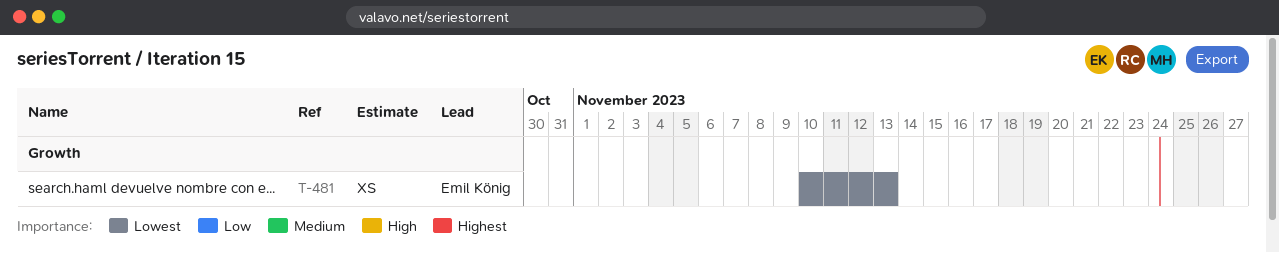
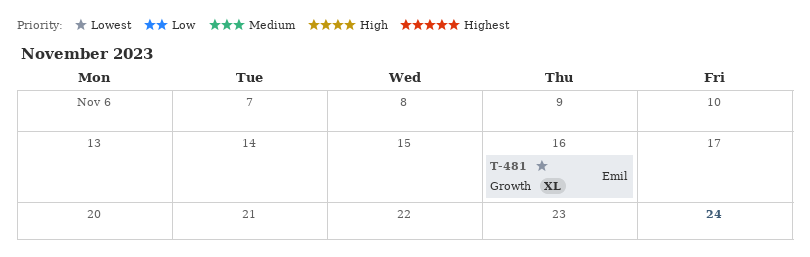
T-481, estimate: XS -> XL
T-481, due: Nov 13 -> Nov 16

